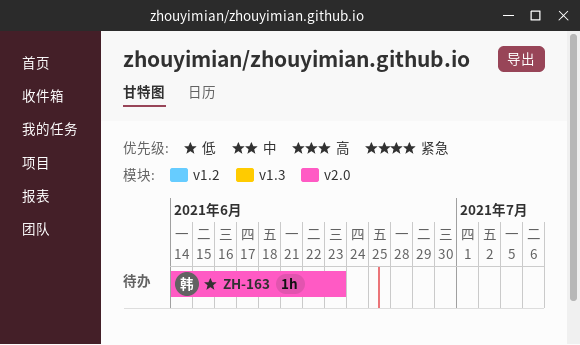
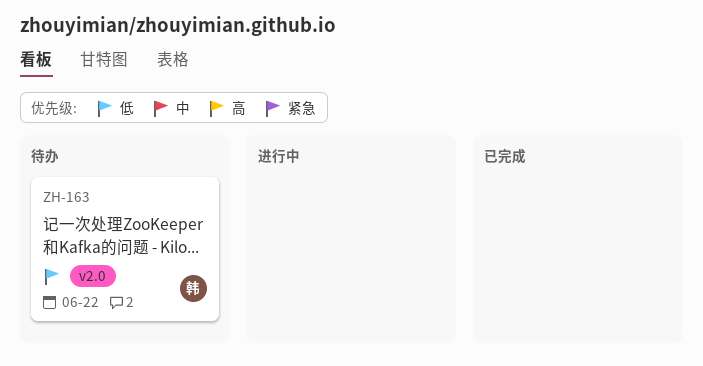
ZH-163, due: Jun 23 -> Jun 22

